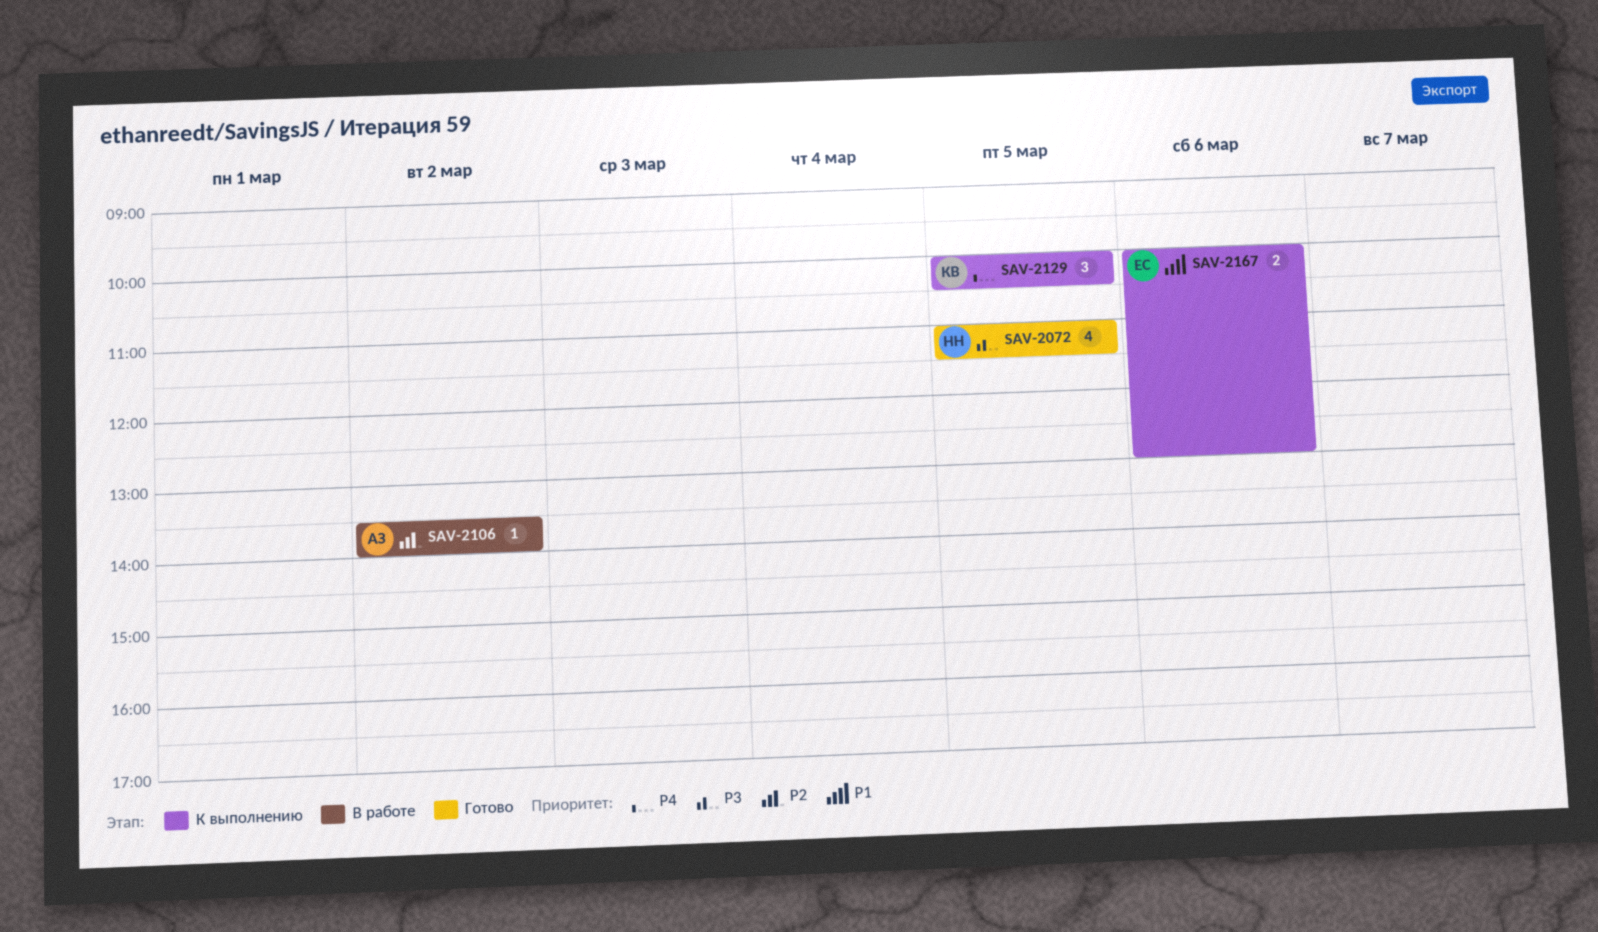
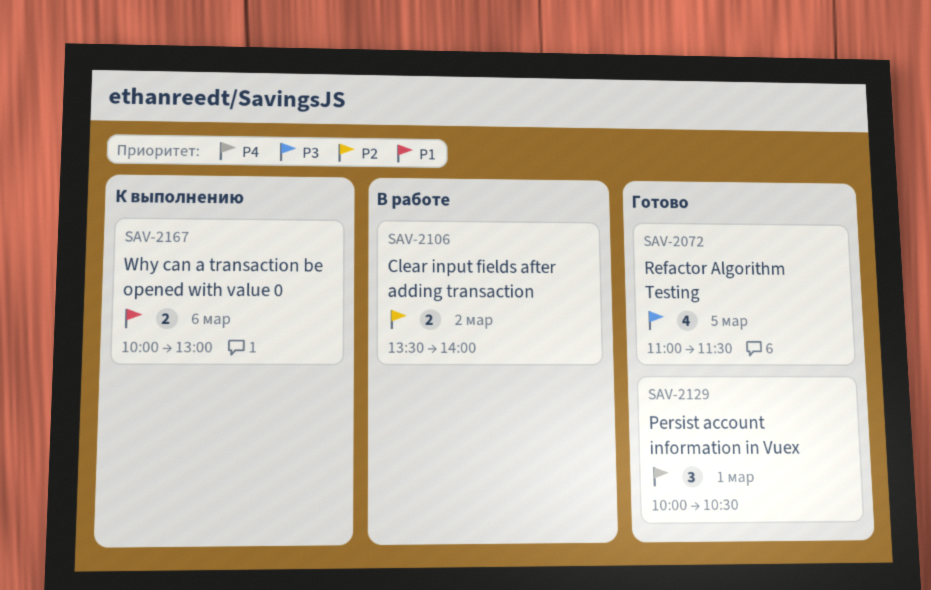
SAV-2106, estimate: 1 -> 2
SAV-2129, status: К выполнению -> Готово
SAV-2129, day: Mar 5 -> Mar 1

